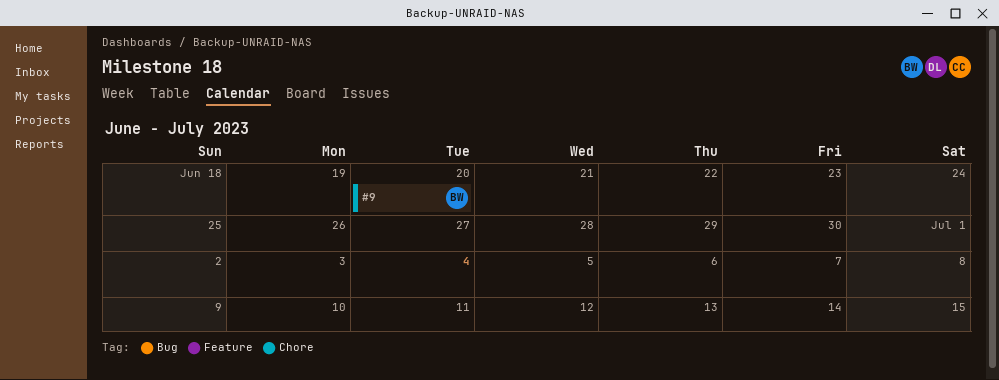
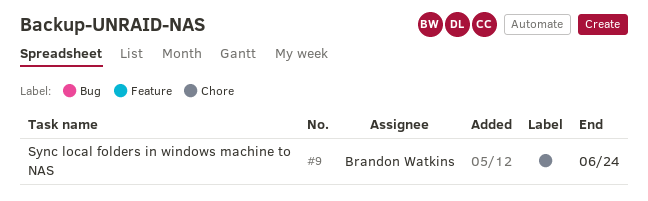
#9, due: Jun 20 -> Jun 24

